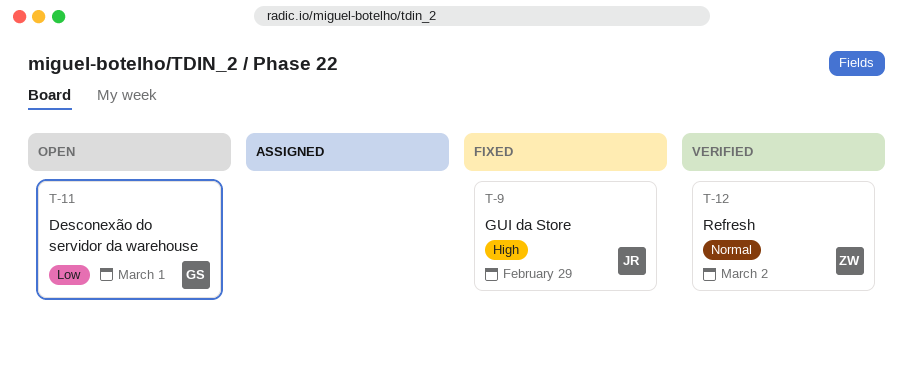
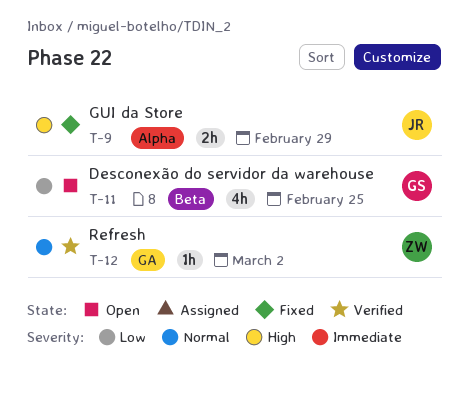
T-11, due: Mar 1 -> Feb 25

